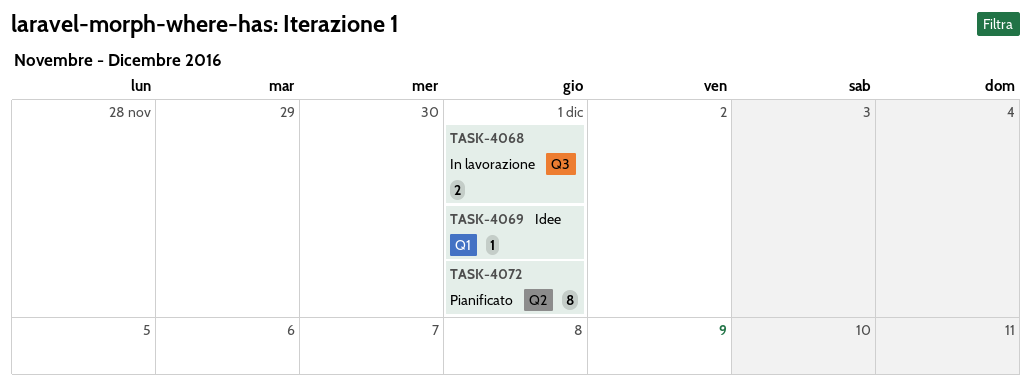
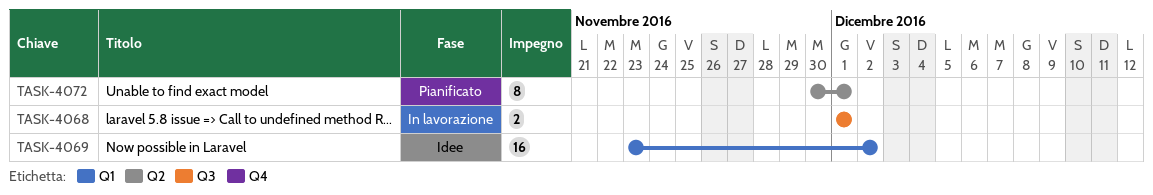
TASK-4069, estimate: 1 -> 16
TASK-4069, due: Dec 1 -> Dec 2

